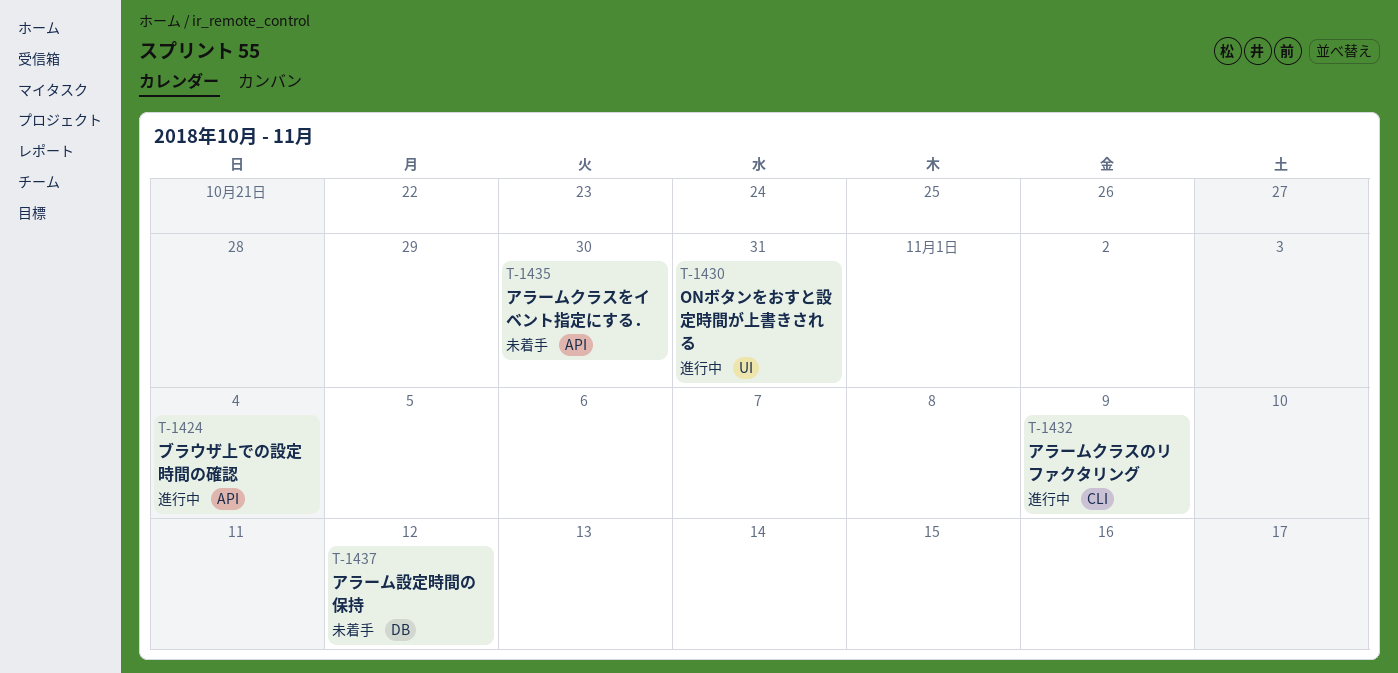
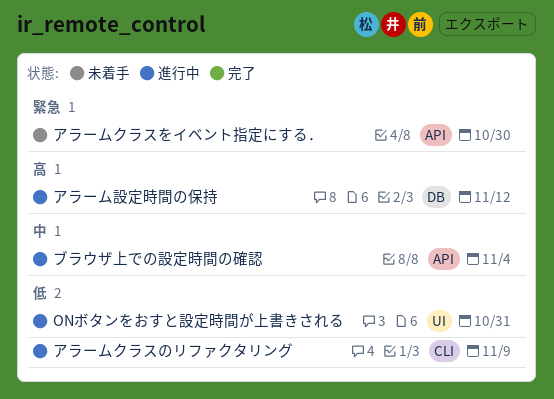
アラーム設定時間の保持, status: 未着手 -> 進行中

